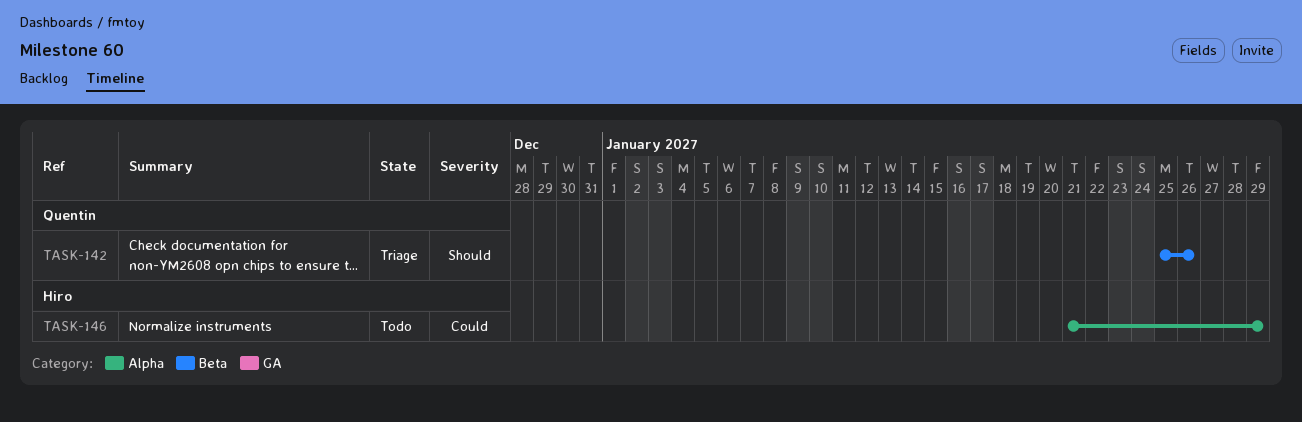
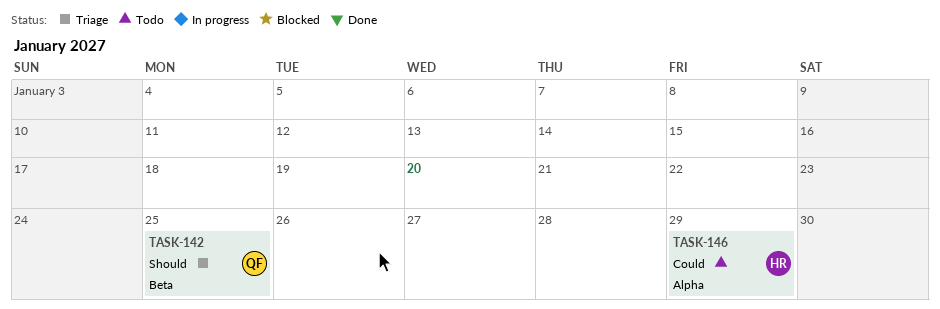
TASK-142, due: Jan 26 -> Jan 25

